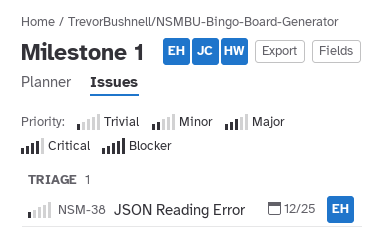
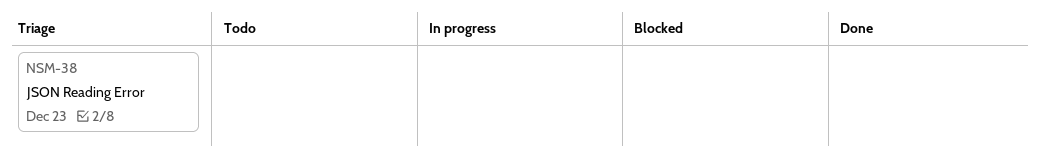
NSM-38, due: Dec 25 -> Dec 23

